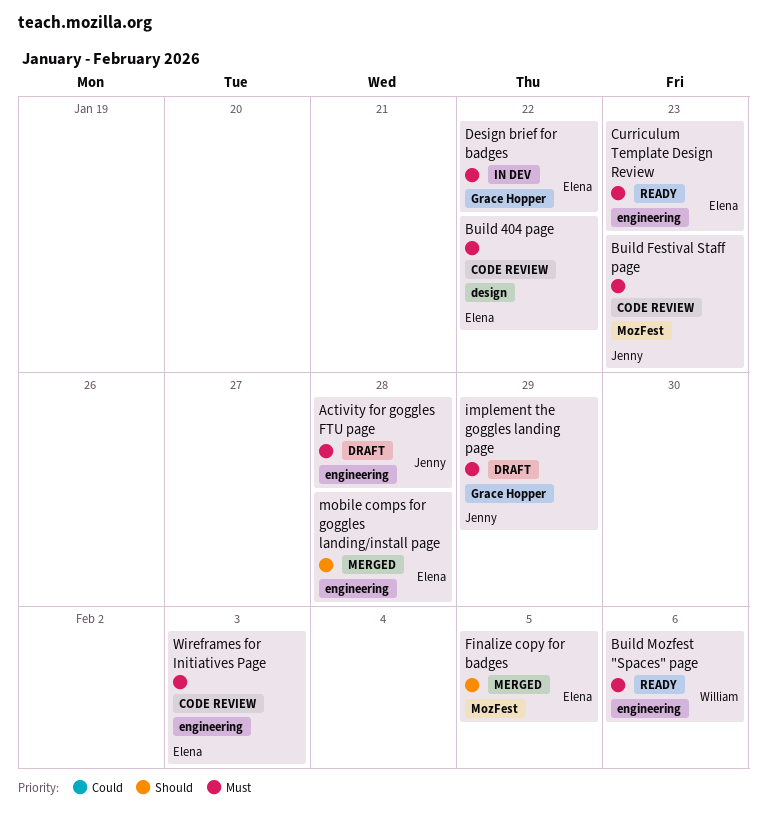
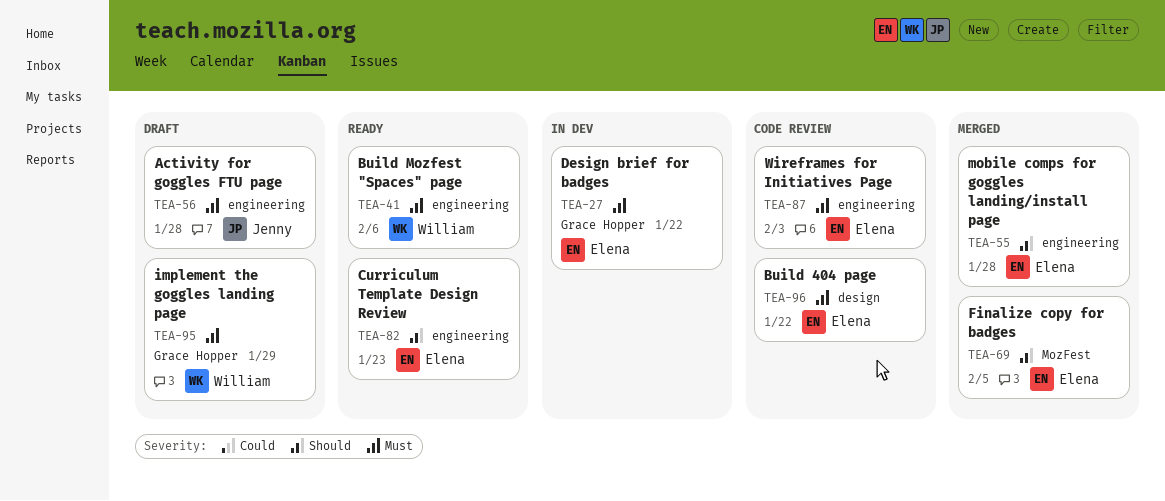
Build Festival Staff page: present -> none
Curriculum Template Design Review, priority: Must -> Should
implement the goggles landing page, owner: Jenny -> William

